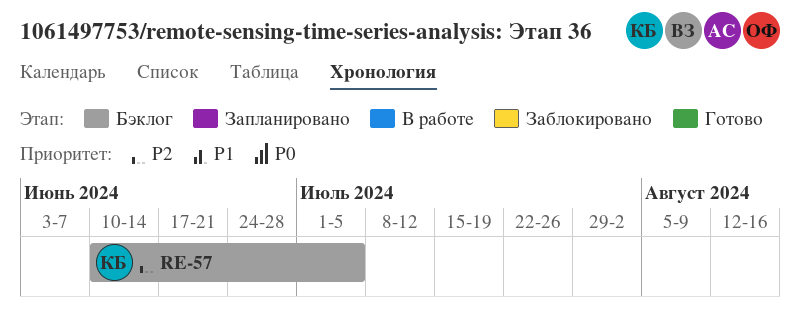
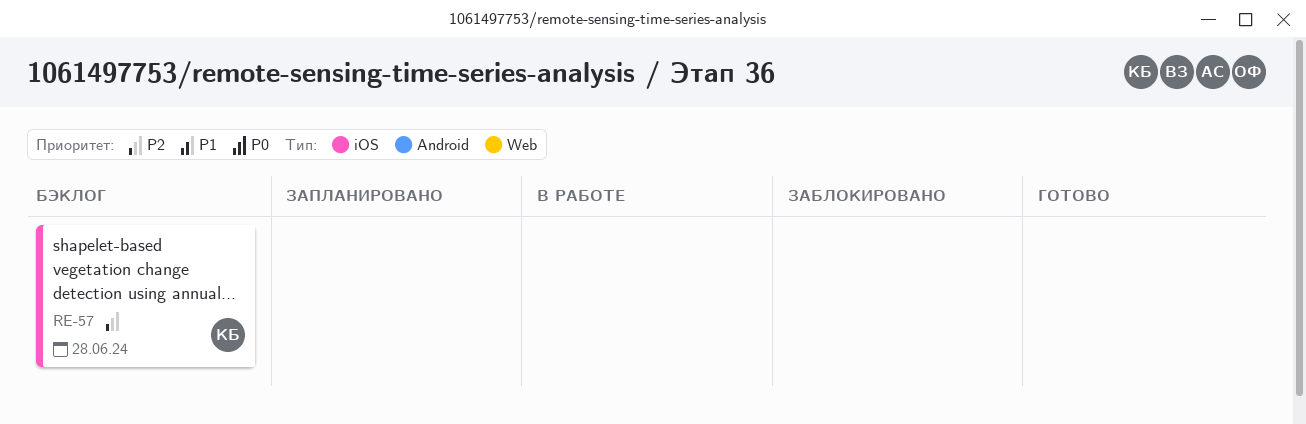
RE-57, due: Jul 5 -> Jun 28

